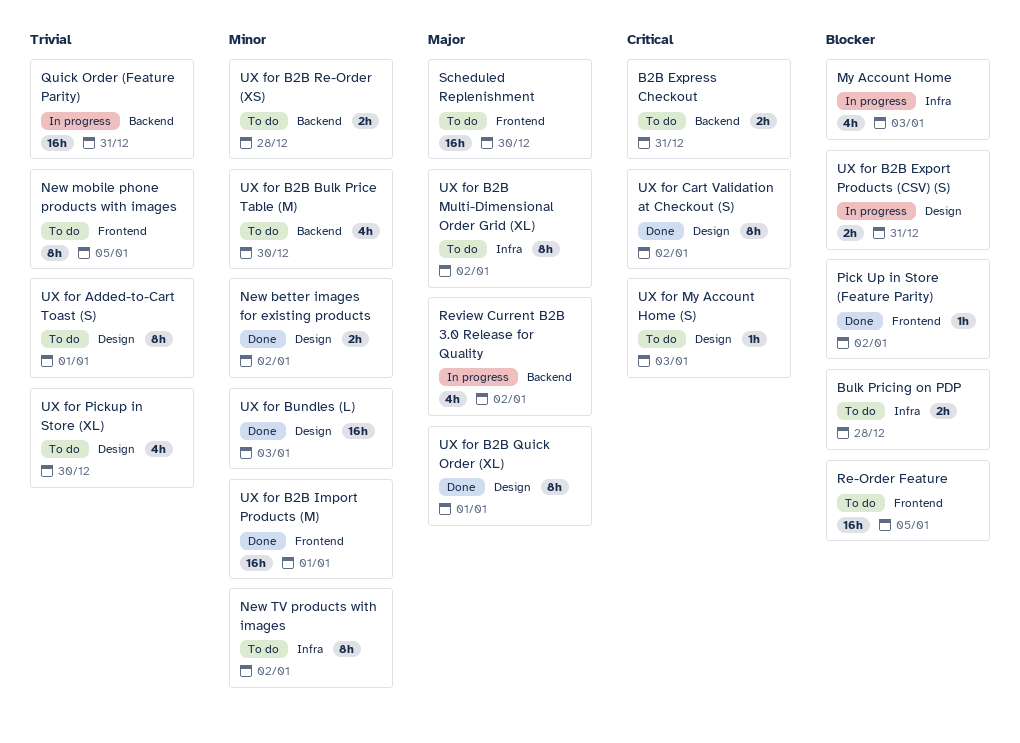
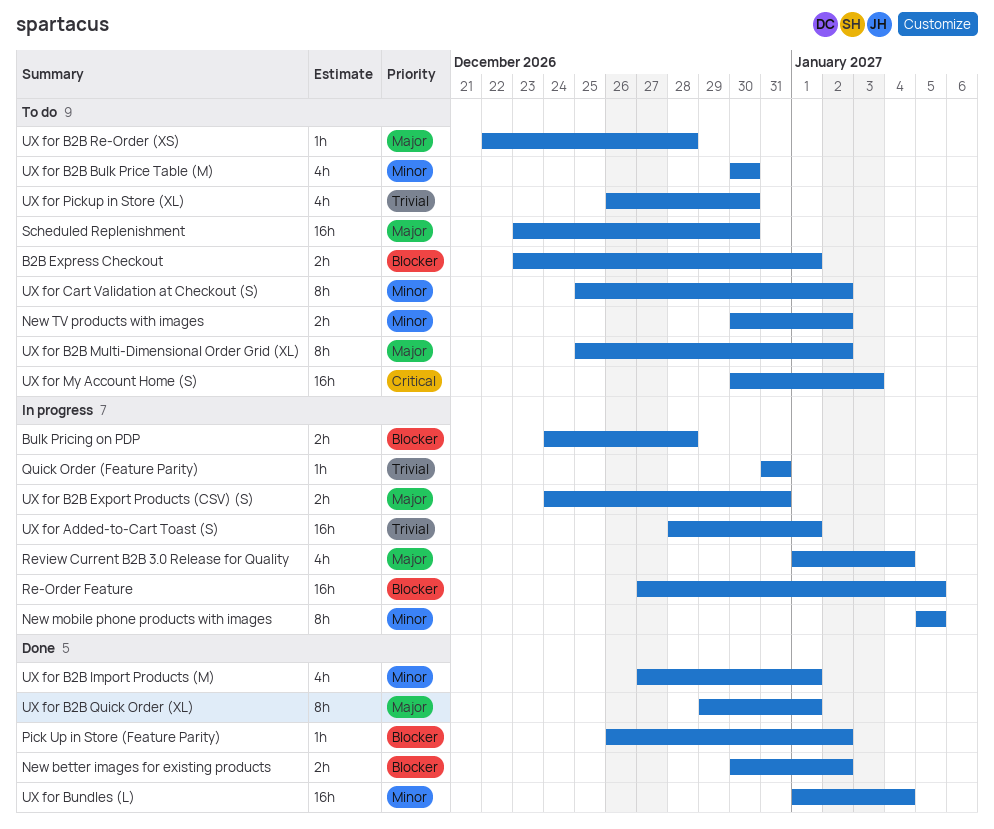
B2B Express Checkout, priority: Critical -> Blocker
B2B Express Checkout, due: Dec 31 -> Jan 1
Bulk Pricing on PDP, status: To do -> In progress
My Account Home: present -> none
New better images for existing products, priority: Minor -> Blocker
New mobile phone products with images, status: To do -> In progress
New mobile phone products with images, priority: Trivial -> Minor
New TV products with images, estimate: 8h -> 2h
Quick Order (Feature Parity), estimate: 16h -> 1h
Re-Order Feature, status: To do -> In progress
Review Current B2B 3.0 Release for Quality, due: Jan 2 -> Jan 4
UX for Added-to-Cart Toast (S), status: To do -> In progress
UX for Added-to-Cart Toast (S), estimate: 8h -> 16h
UX for B2B Export Products (CSV) (S), priority: Blocker -> Major
UX for B2B Import Products (M), estimate: 16h -> 4h
UX for B2B Re-Order (XS), priority: Minor -> Major
UX for B2B Re-Order (XS), estimate: 2h -> 1h
UX for Bundles (L), due: Jan 3 -> Jan 4
UX for Cart Validation at Checkout (S), status: Done -> To do
UX for Cart Validation at Checkout (S), priority: Critical -> Minor
UX for My Account Home (S), estimate: 1h -> 16h

